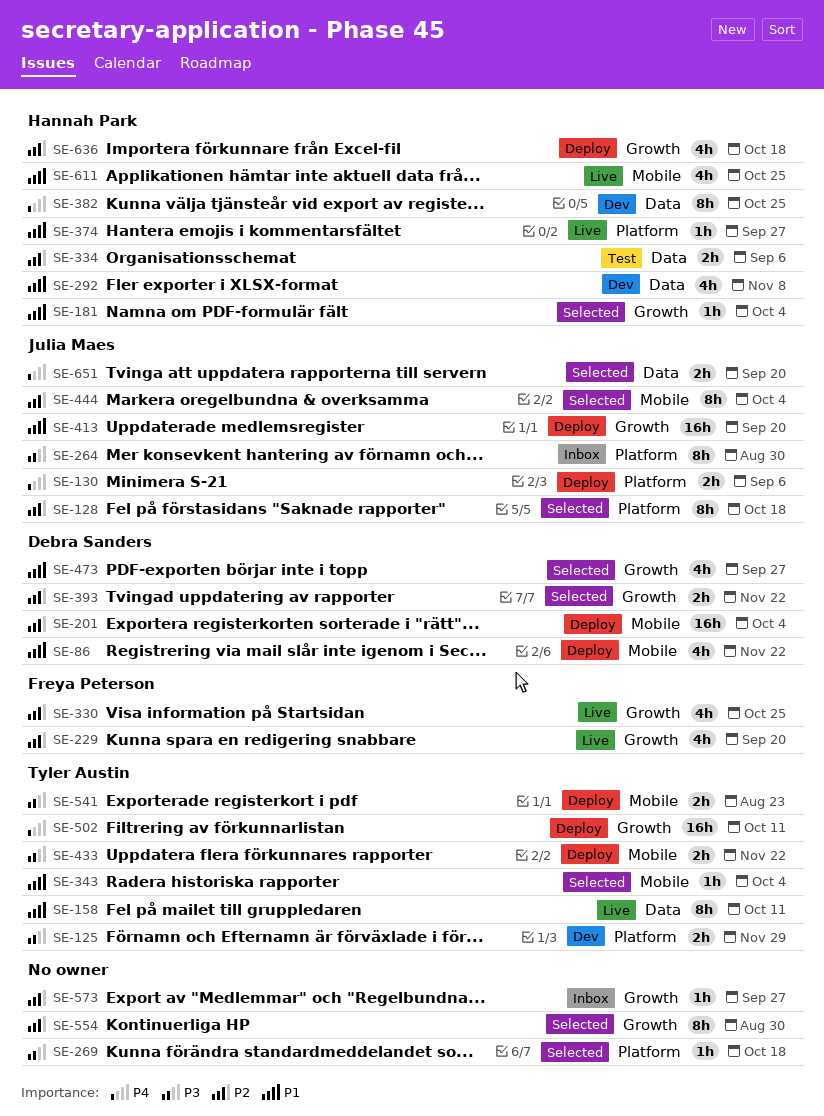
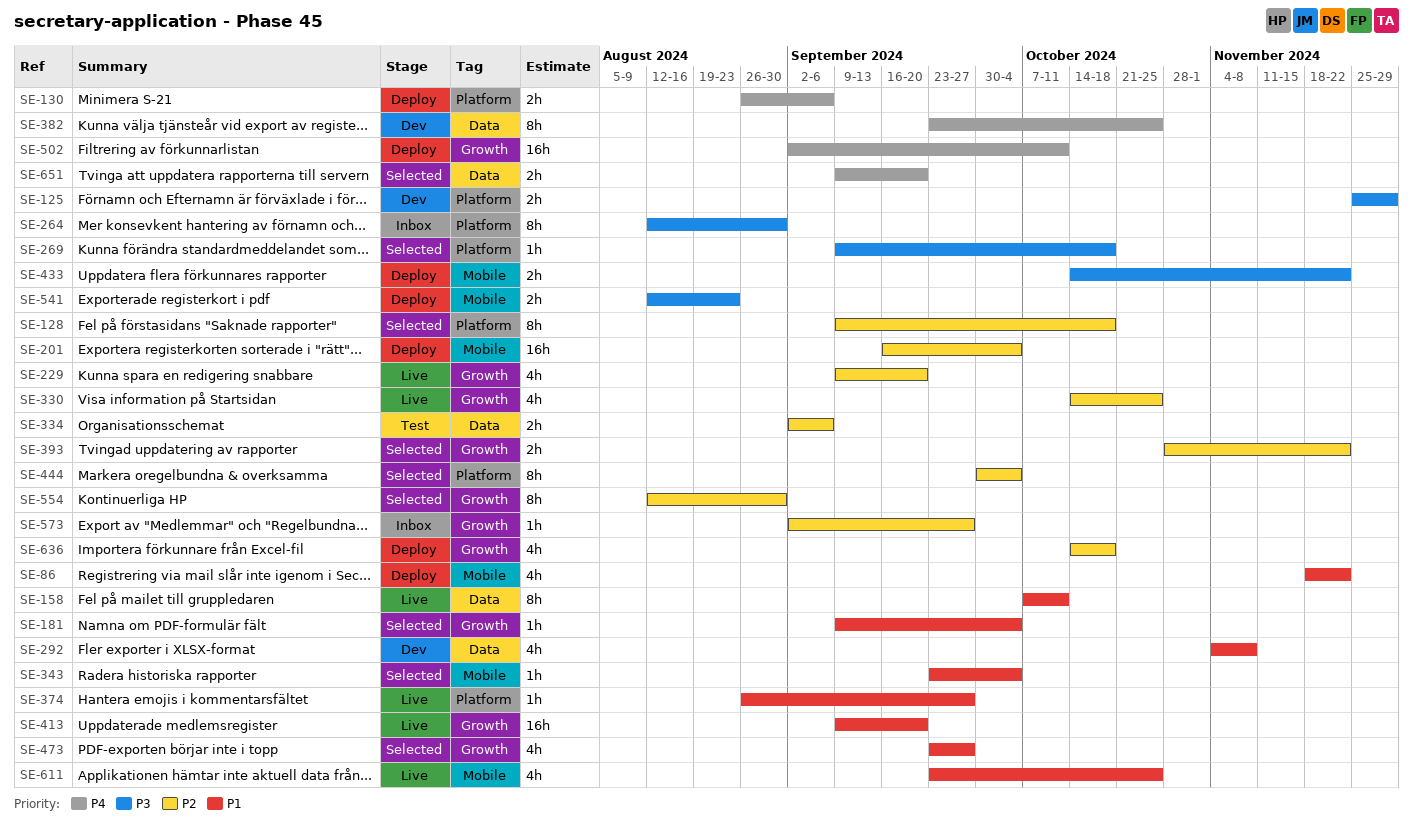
SE-413, status: Deploy -> Live
SE-444, label: Mobile -> Platform

